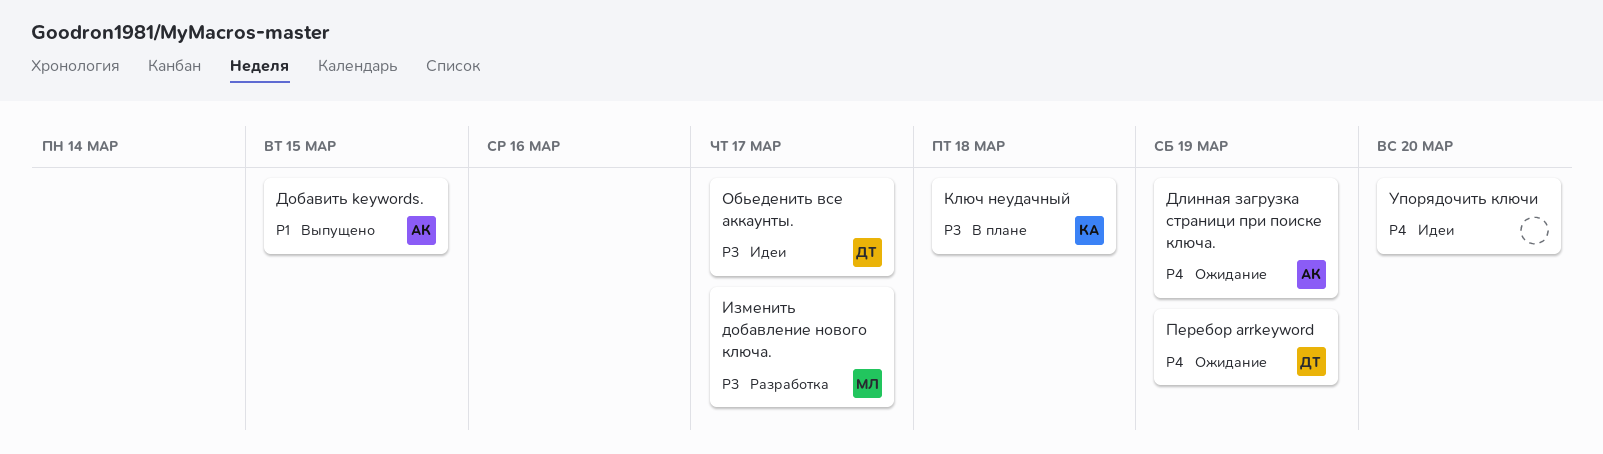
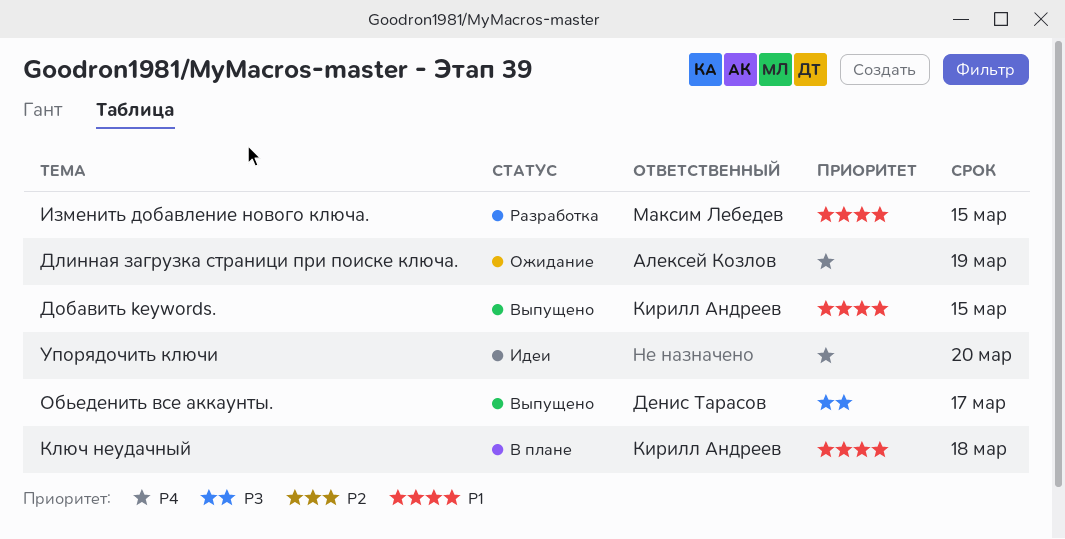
Добавить keywords., owner: Алексей Козлов -> Кирилл Андреев
Изменить добавление нового ключа., priority: P3 -> P1
Изменить добавление нового ключа., due: Mar 17 -> Mar 15
Ключ неудачный, priority: P3 -> P1
Обьеденить все аккаунты., status: Идеи -> Выпущено
Перебор arrkeyword: present -> none

